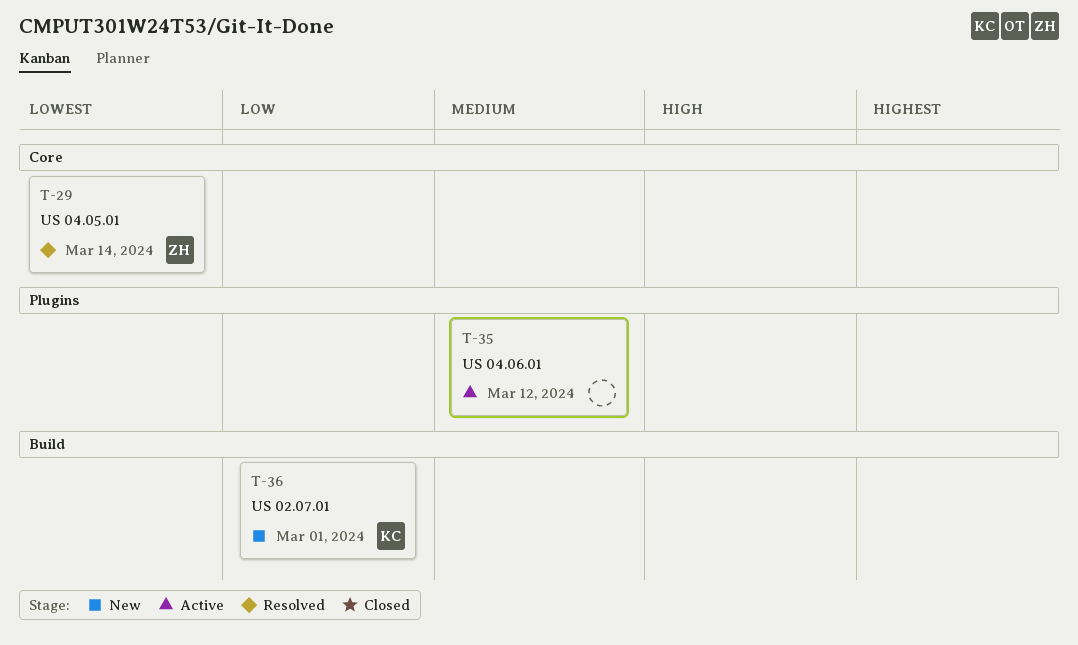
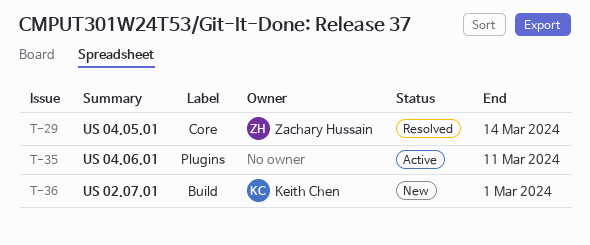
T-35, due: Mar 12 -> Mar 11

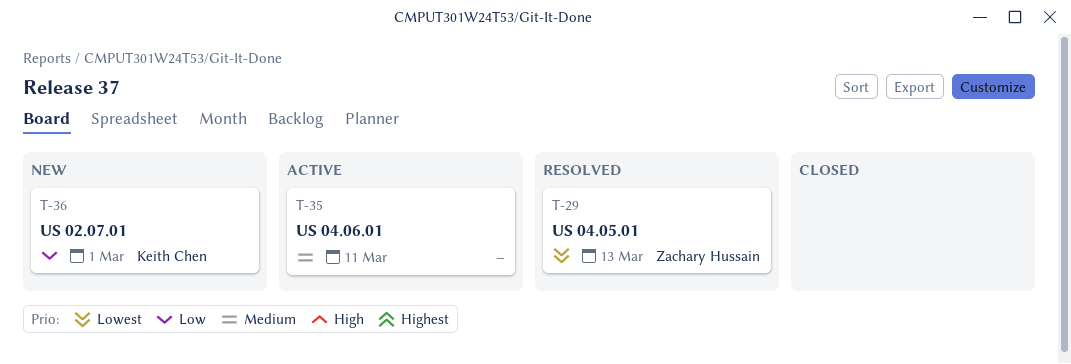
T-29, due: Mar 14 -> Mar 13

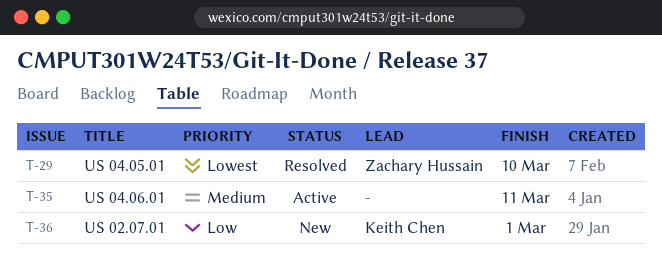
T-29, due: Mar 13 -> Mar 10

